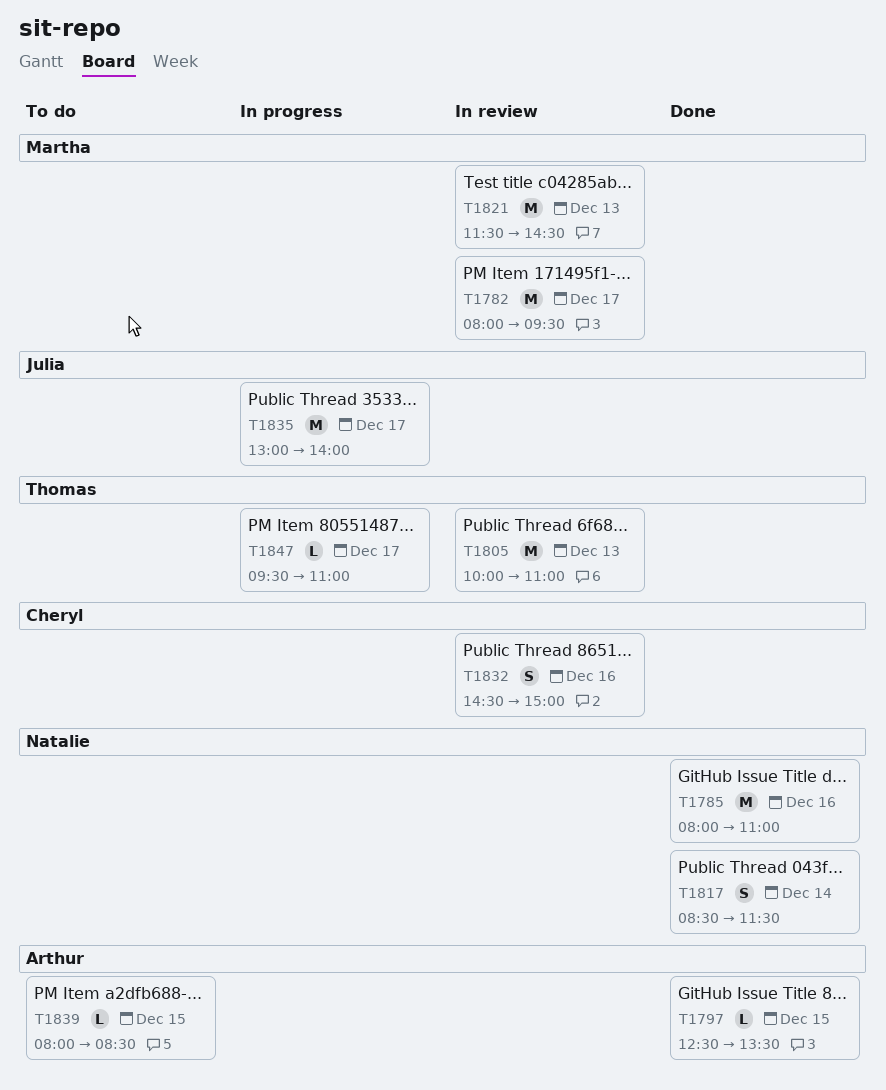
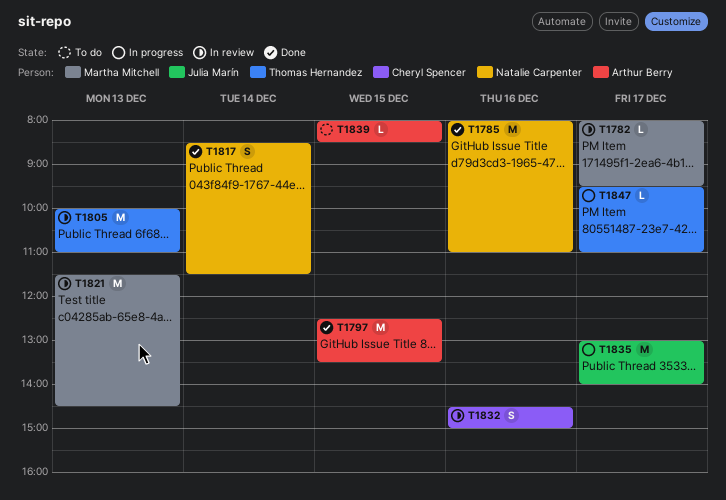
T1782, estimate: M -> L
T1797, estimate: L -> M

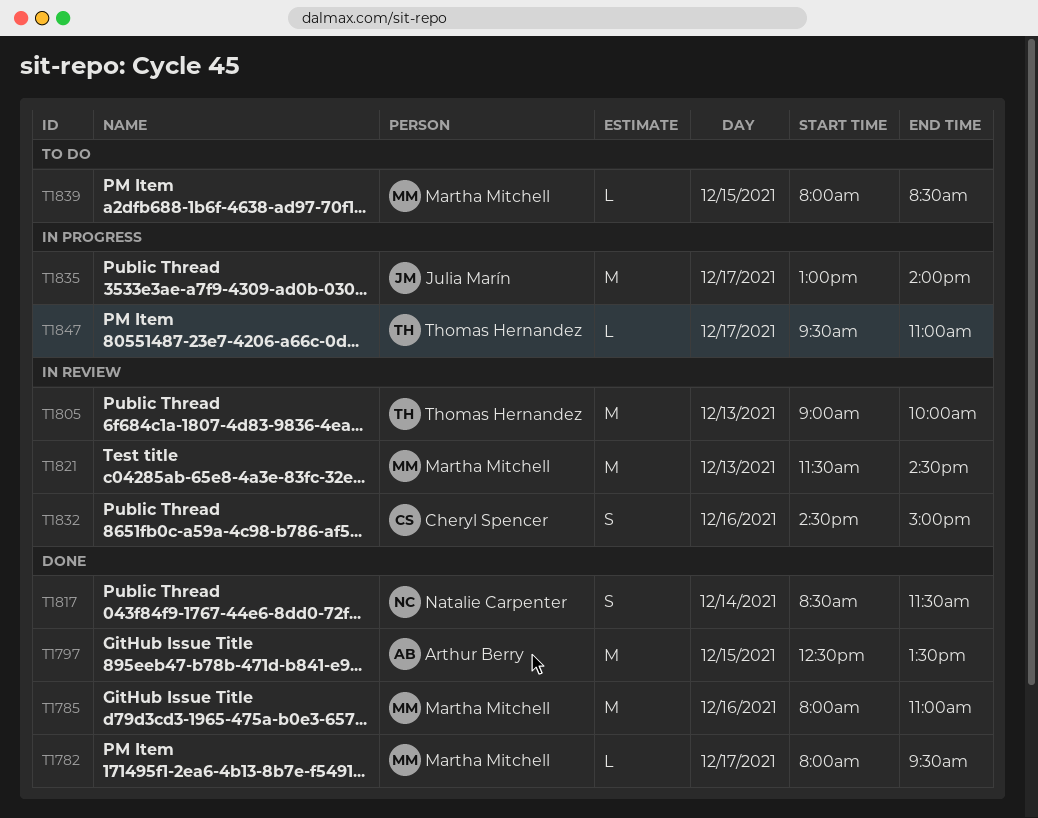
T1782, status: In review -> Done
T1785, owner: Natalie Carpenter -> Martha Mitchell
T1805, begins: 10:00 -> 09:00
T1805, ends: 11:00 -> 10:00
T1839, owner: Arthur Berry -> Martha Mitchell

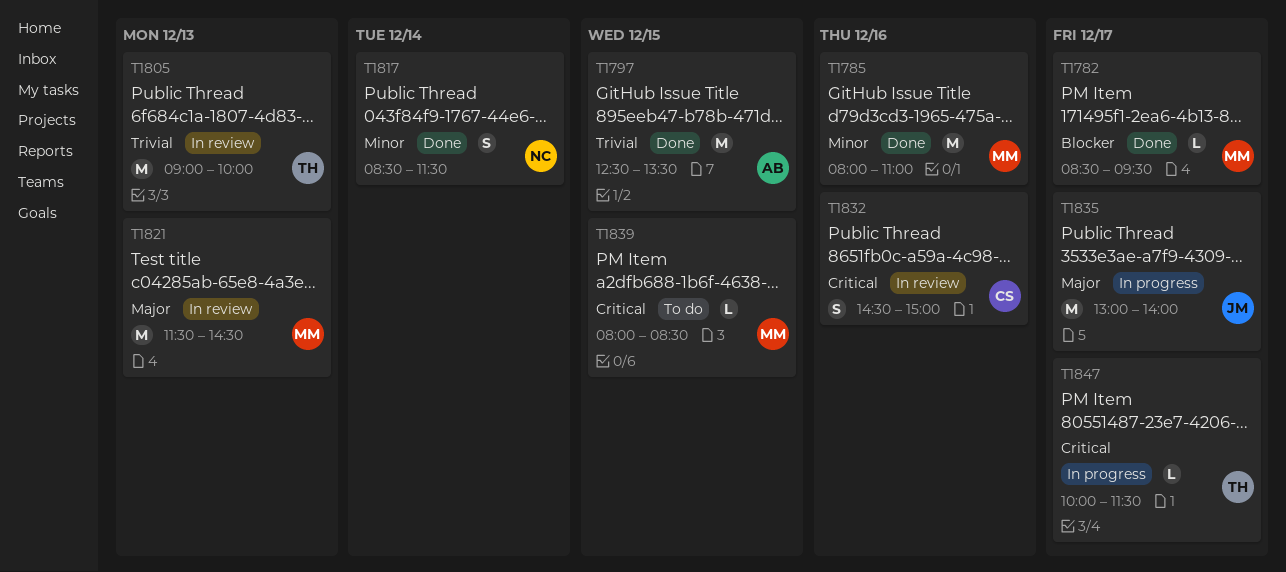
T1782, begins: 08:00 -> 08:30
T1847, begins: 09:30 -> 10:00
T1847, ends: 11:00 -> 11:30

